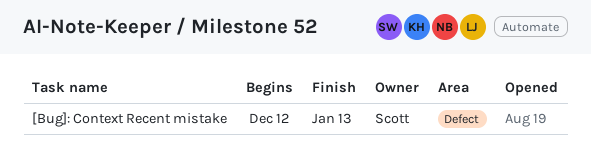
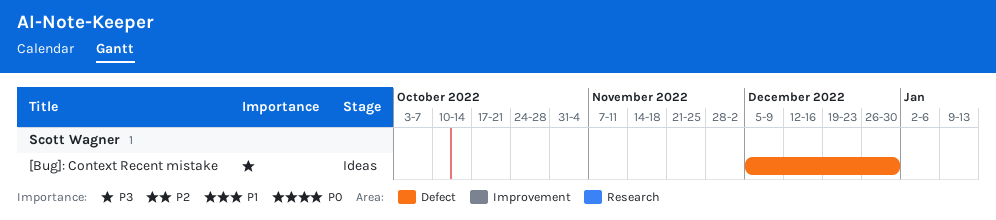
[Bug]: Context Recent mistake, start: Dec 12 -> Dec 5
[Bug]: Context Recent mistake, due: Jan 13 -> Dec 30

